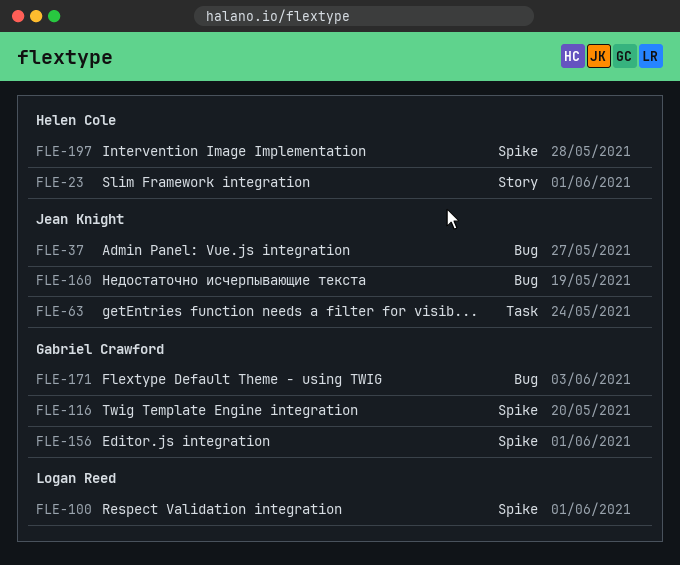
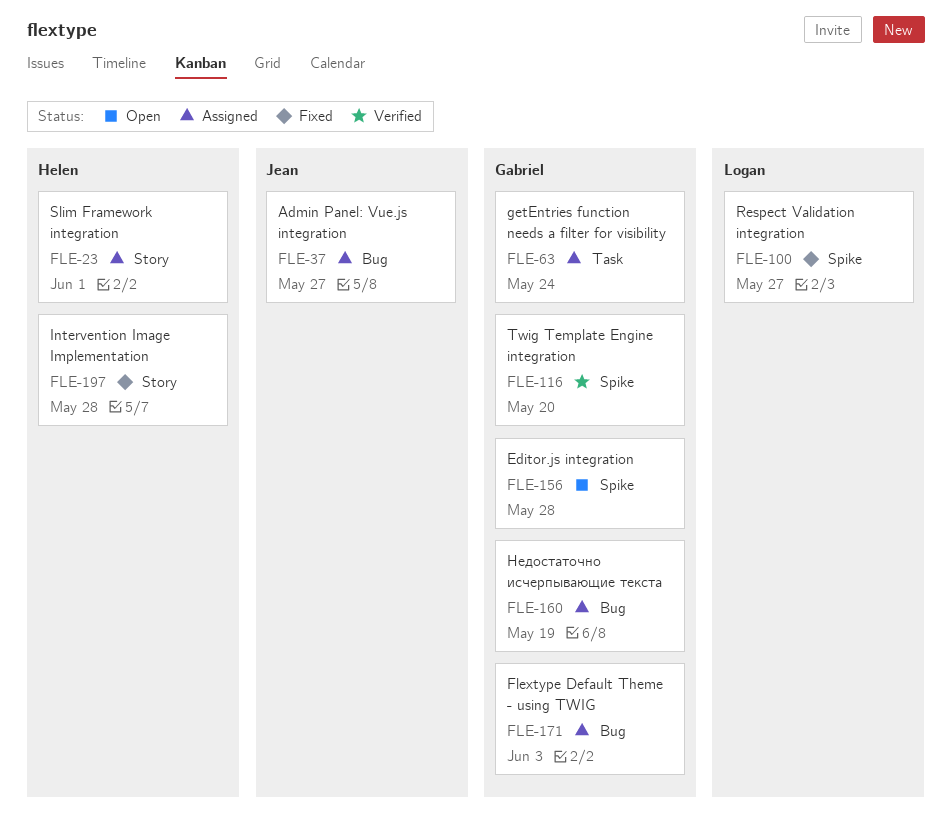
FLE-63, owner: Jean Knight -> Gabriel Crawford
FLE-100, due: Jun 1 -> May 27
FLE-156, due: Jun 1 -> May 28
FLE-160, owner: Jean Knight -> Gabriel Crawford
FLE-197, label: Spike -> Story

